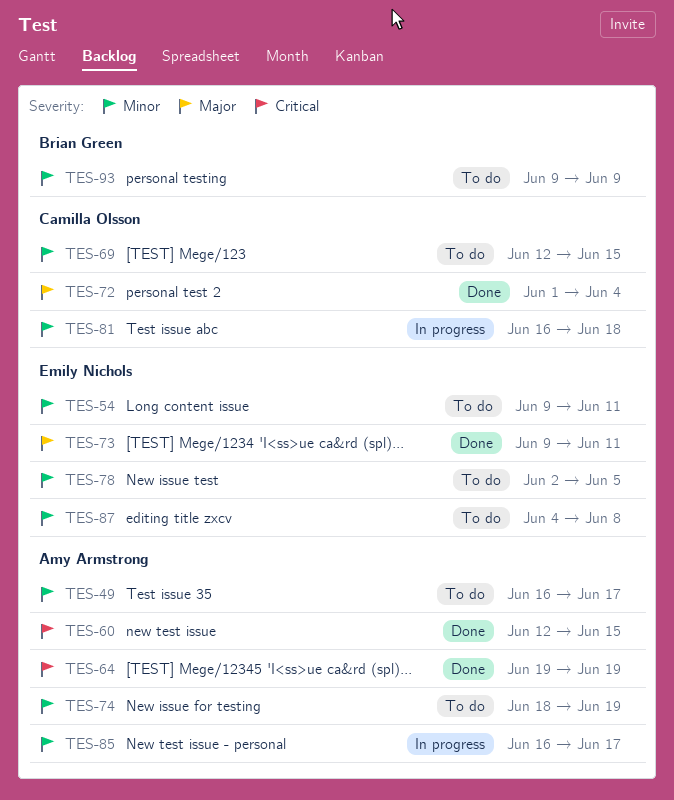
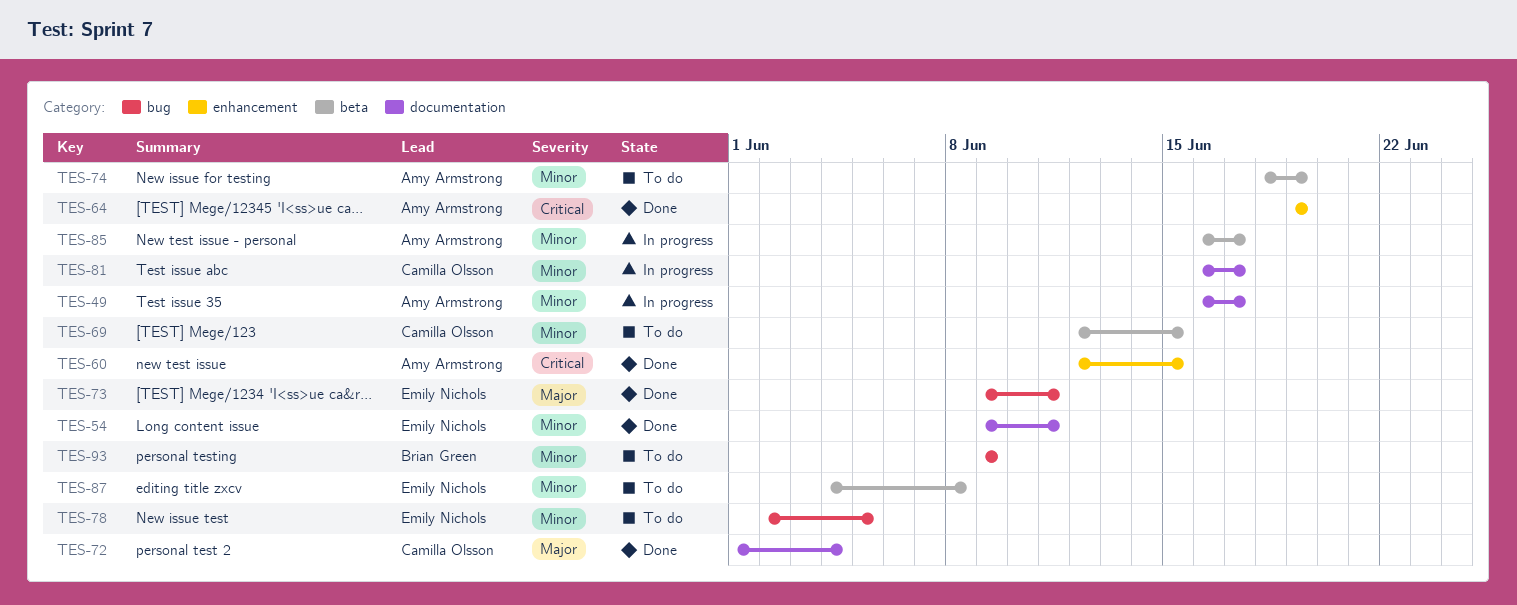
TES-49, status: To do -> In progress
TES-54, status: To do -> Done
TES-81, due: Jun 18 -> Jun 17

